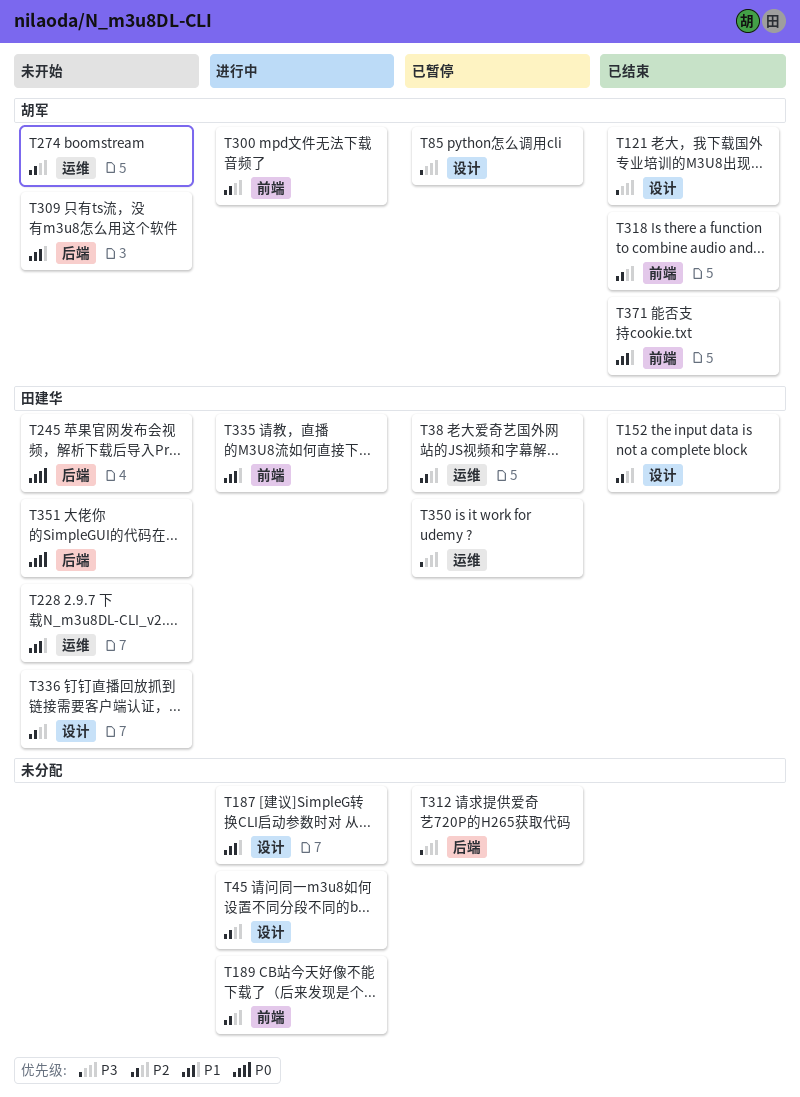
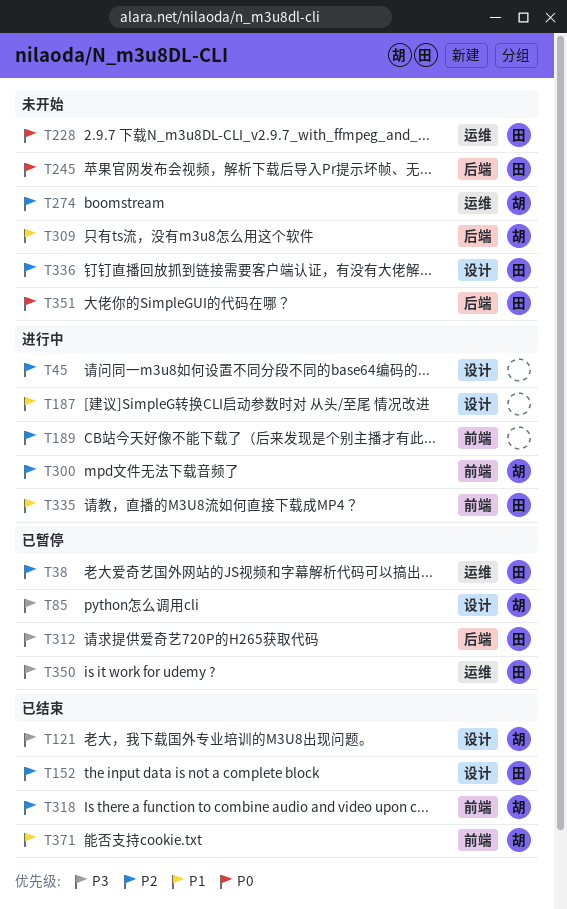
T228, priority: P1 -> P0
T312, owner: none -> 田建华

